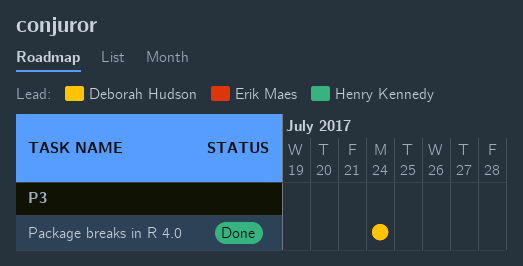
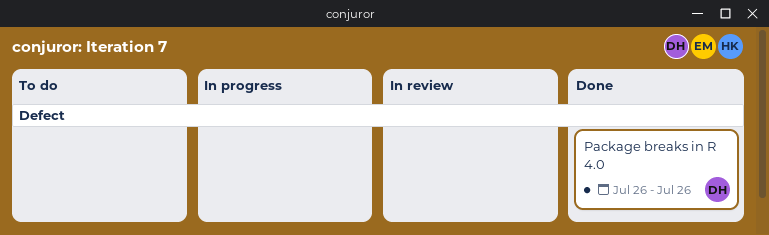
Package breaks in R 4.0, start: Jul 24 -> Jul 26
Package breaks in R 4.0, due: Jul 24 -> Jul 26

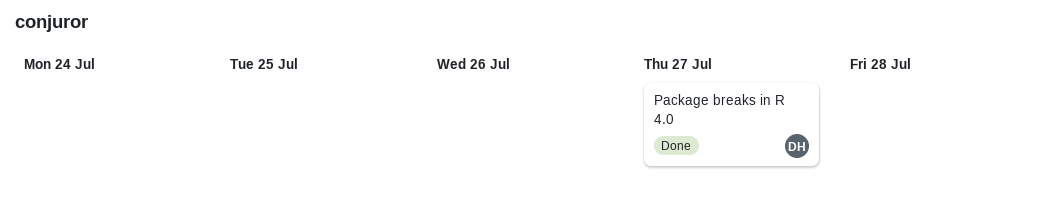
Package breaks in R 4.0, due: Jul 26 -> Jul 27

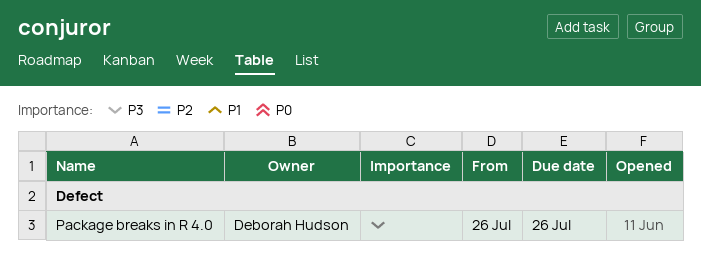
Package breaks in R 4.0, due: Jul 27 -> Jul 26

